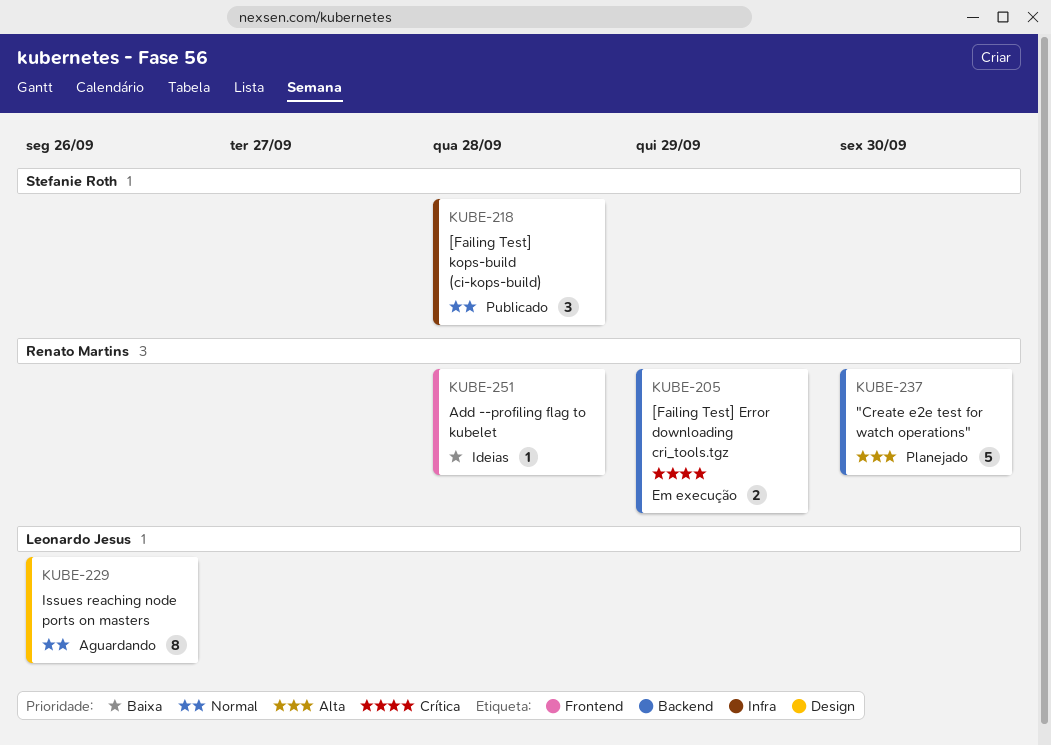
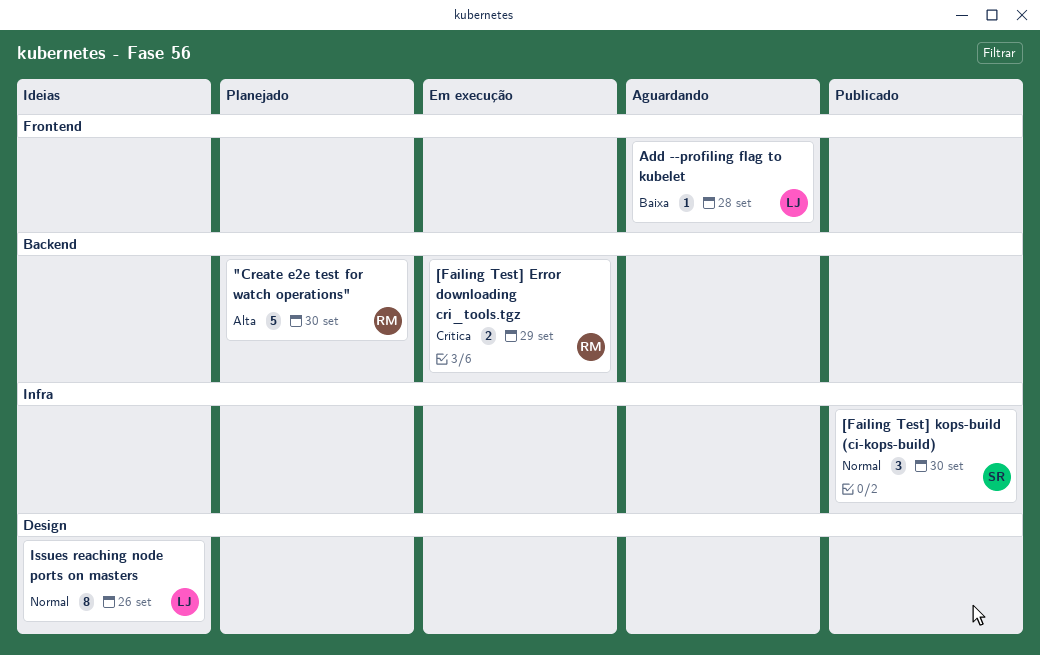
[Failing Test] kops-build (ci-kops-build), due: Sep 28 -> Sep 30
Add --profiling flag to kubelet, status: Ideias -> Aguardando
Add --profiling flag to kubelet, owner: Renato Martins -> Leonardo Jesus
Issues reaching node ports on masters, status: Aguardando -> Ideias

